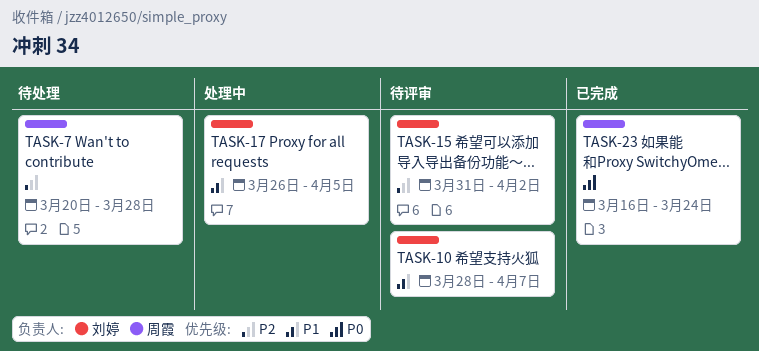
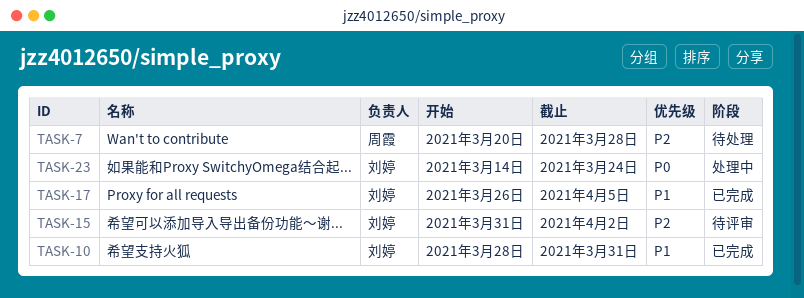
TASK-10, status: 待评审 -> 已完成
TASK-10, due: Apr 7 -> Mar 31
TASK-17, status: 处理中 -> 已完成
TASK-23, status: 已完成 -> 处理中
TASK-23, owner: 周霞 -> 刘婷
TASK-23, start: Mar 16 -> Mar 14

